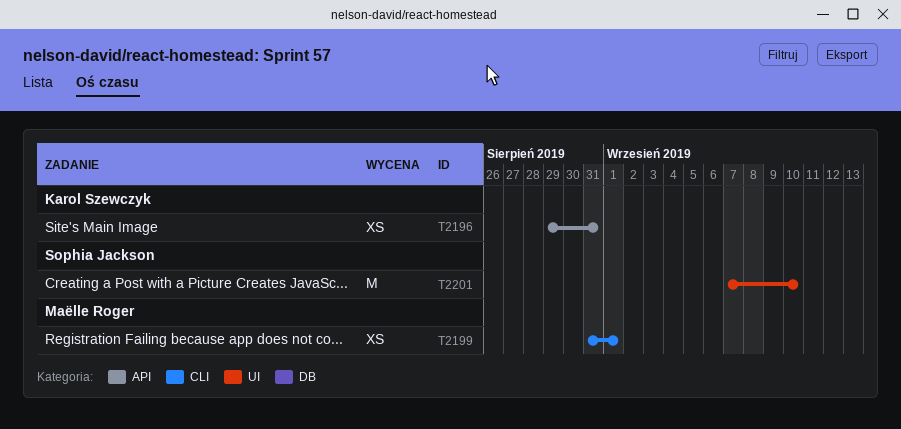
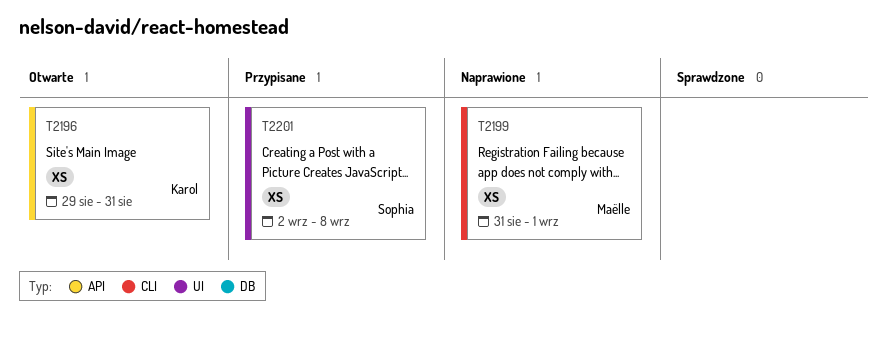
T2201, estimate: M -> XS
T2201, start: Sep 7 -> Sep 2
T2201, due: Sep 10 -> Sep 8

